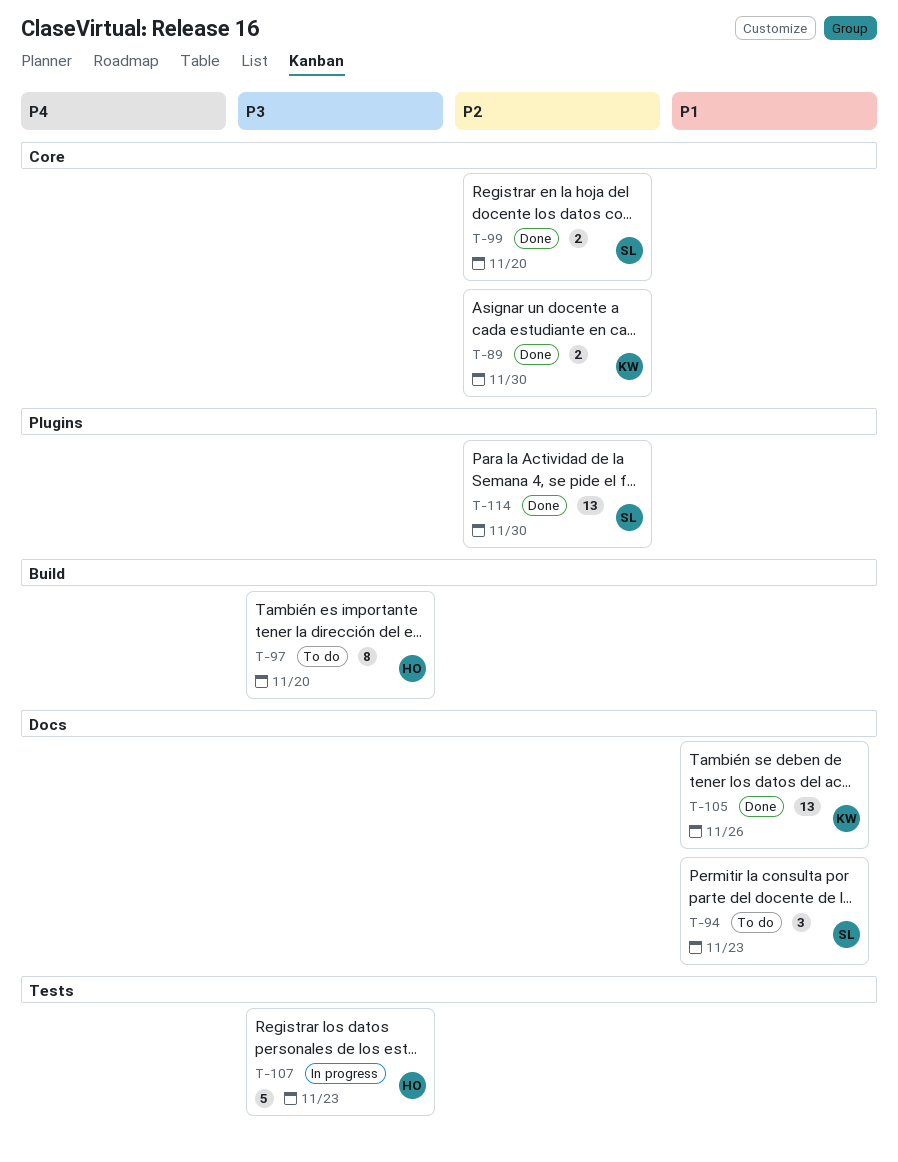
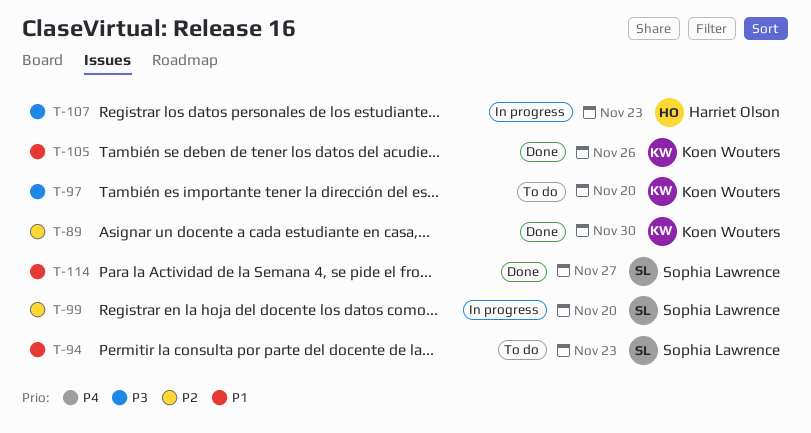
T-97, owner: Harriet Olson -> Koen Wouters
T-99, status: Done -> In progress
T-114, priority: P2 -> P1
T-114, due: Nov 30 -> Nov 27

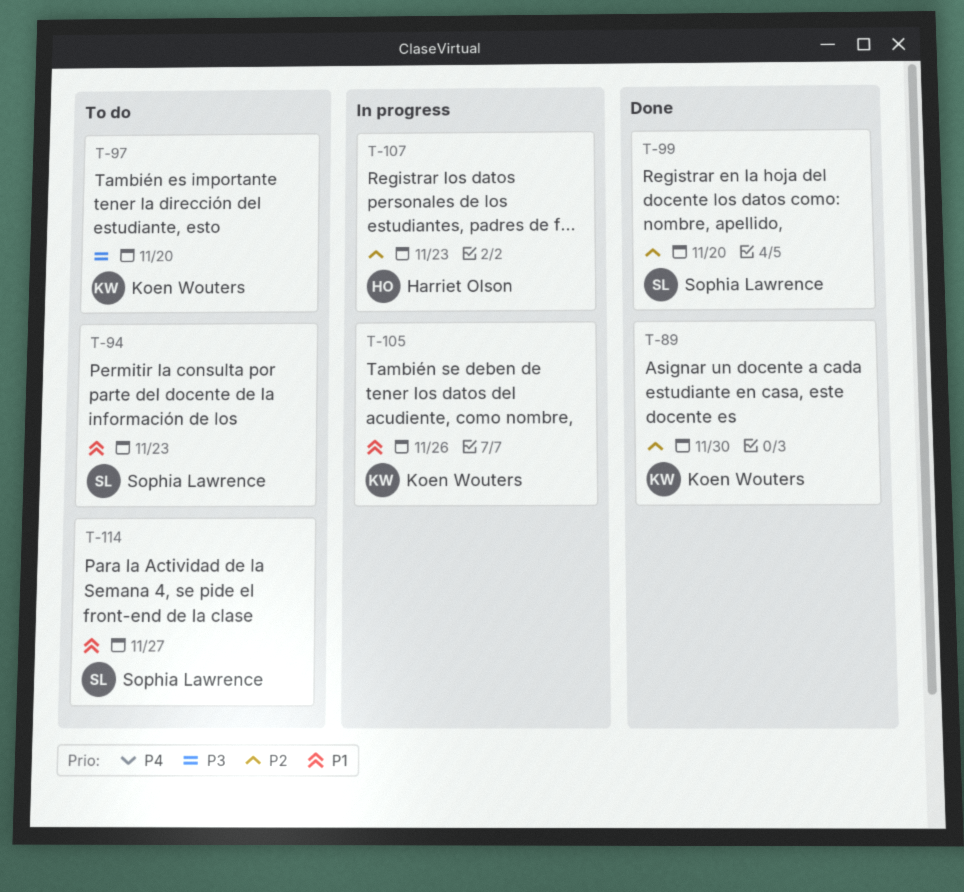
T-99, status: In progress -> Done
T-105, status: Done -> In progress
T-107, priority: P3 -> P2
T-114, status: Done -> To do

